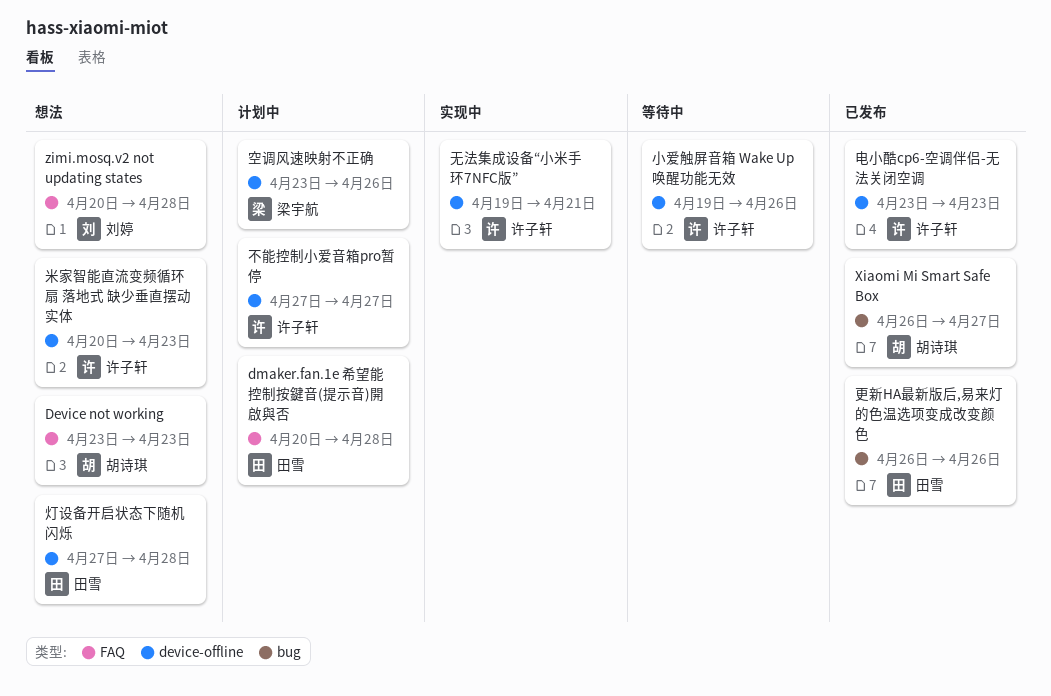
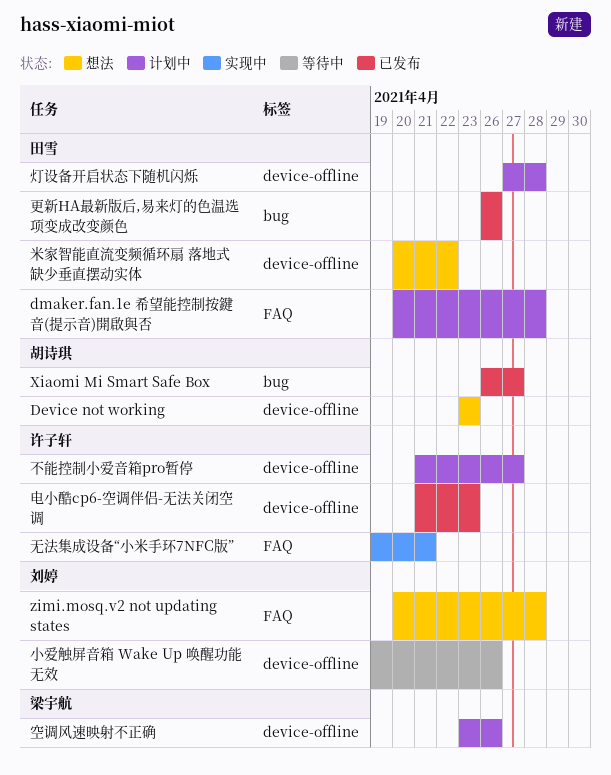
Device not working, label: FAQ -> device-offline
不能控制小爱音箱pro暂停, start: Apr 27 -> Apr 21
小爱触屏音箱 Wake Up 唤醒功能无效, owner: 许子轩 -> 刘婷
无法集成设备“小米手环7NFC版”, label: device-offline -> FAQ
灯设备开启状态下随机闪烁, status: 想法 -> 计划中
电小酷cp6-空调伴侣-无法关闭空调, start: Apr 23 -> Apr 21
米家智能直流变频循环扇 落地式 缺少垂直摆动实体, owner: 许子轩 -> 田雪
米家智能直流变频循环扇 落地式 缺少垂直摆动实体, due: Apr 23 -> Apr 22

